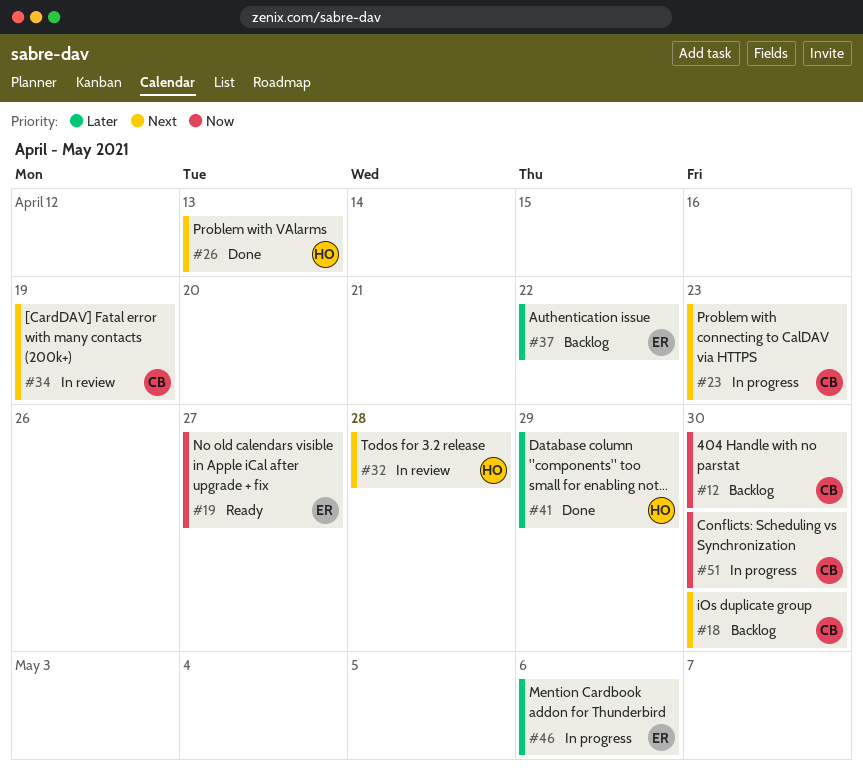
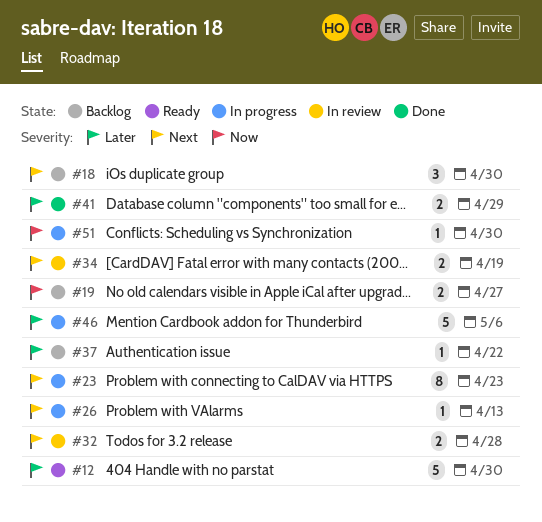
#12, status: Backlog -> Ready
#12, priority: Now -> Later
#19, status: Ready -> Backlog
#26, status: Done -> In progress

